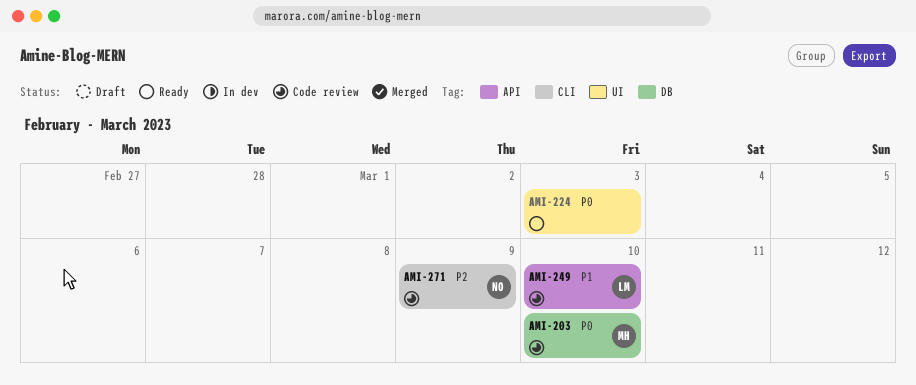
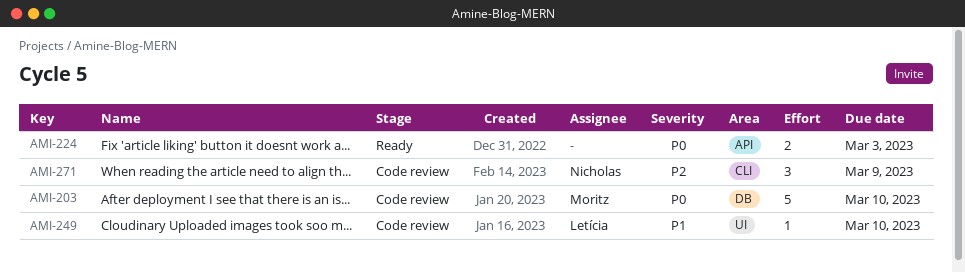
AMI-224, label: UI -> API
AMI-249, label: API -> UI

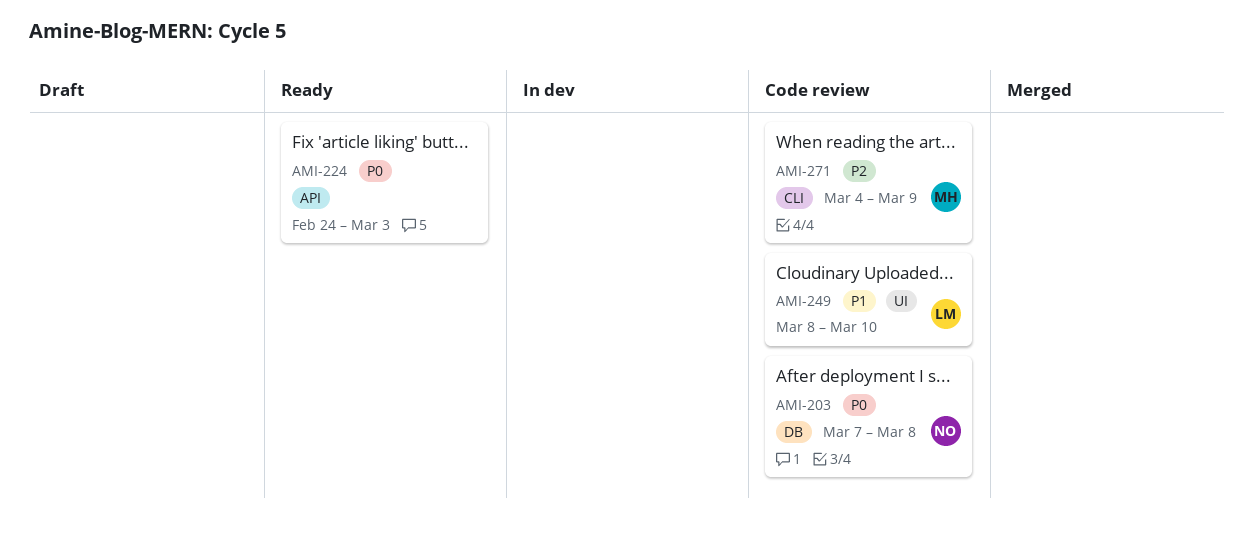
AMI-203, owner: Moritz -> Nicholas
AMI-203, due: Mar 10 -> Mar 8
AMI-271, owner: Nicholas -> Moritz

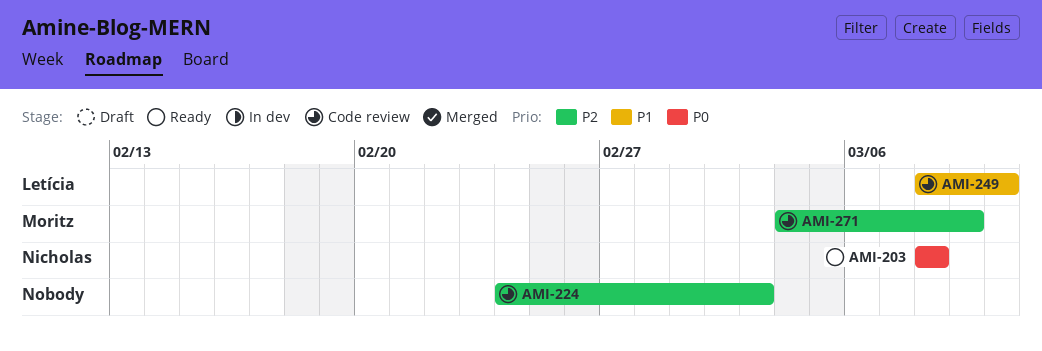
AMI-203, status: Code review -> Ready
AMI-203, start: Mar 7 -> Mar 8
AMI-224, status: Ready -> Code review
AMI-224, priority: P0 -> P2

